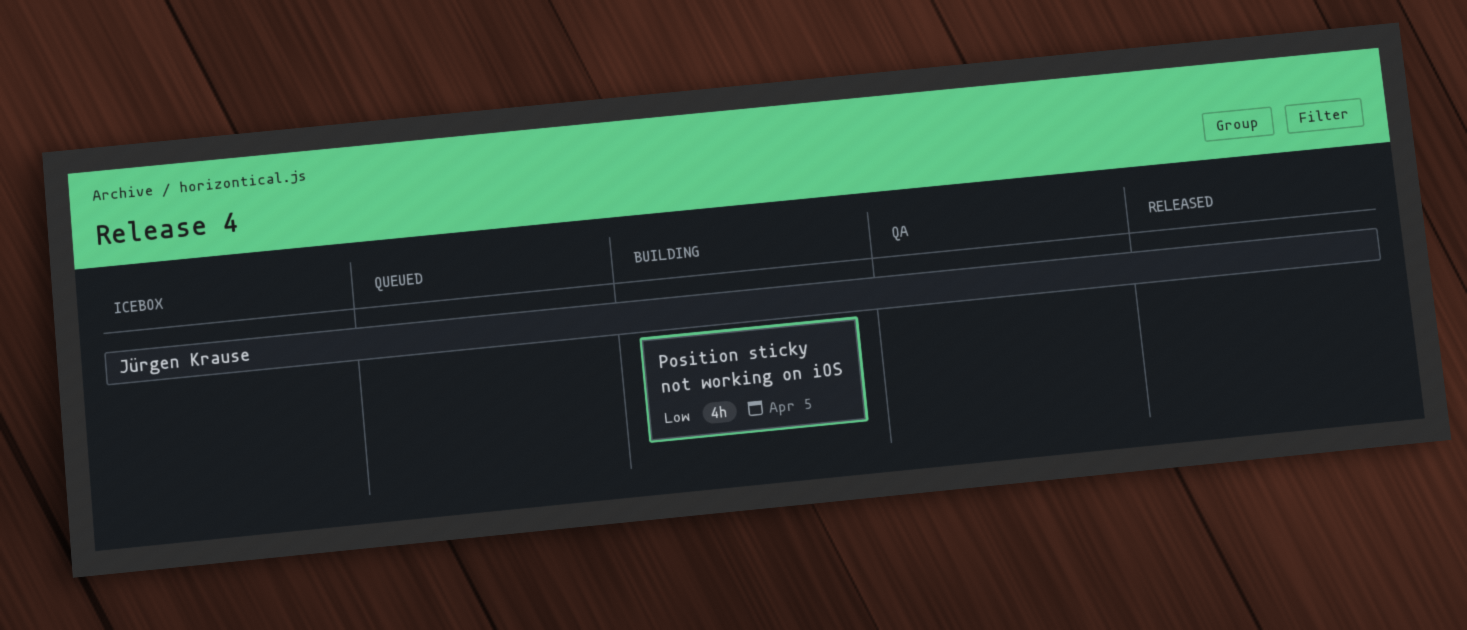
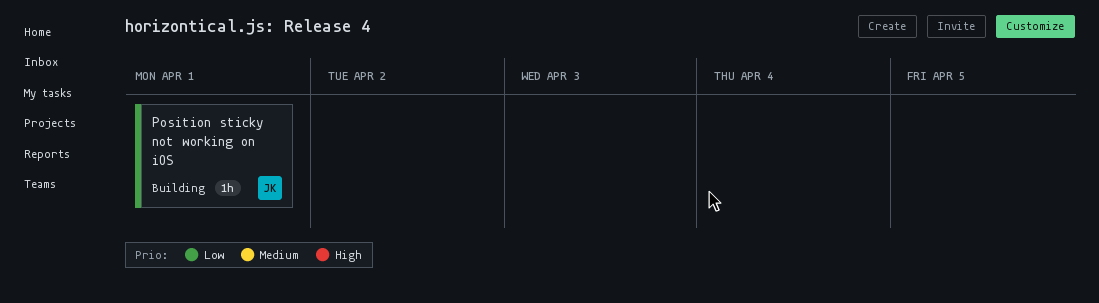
Position sticky not working on iOS, estimate: 4h -> 1h
Position sticky not working on iOS, due: Apr 5 -> Apr 1

